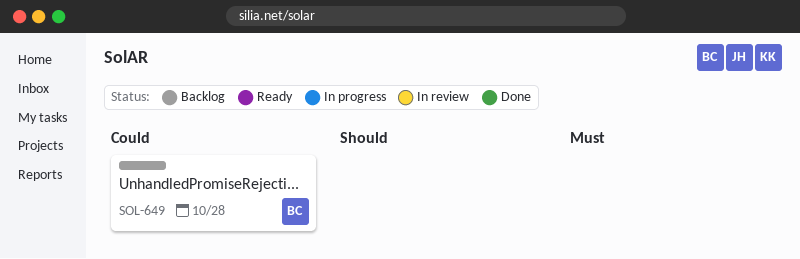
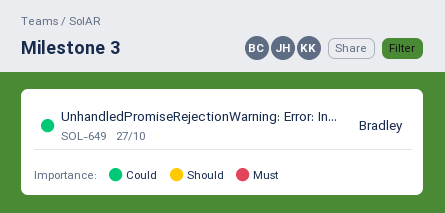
SOL-649, due: Oct 28 -> Oct 27

